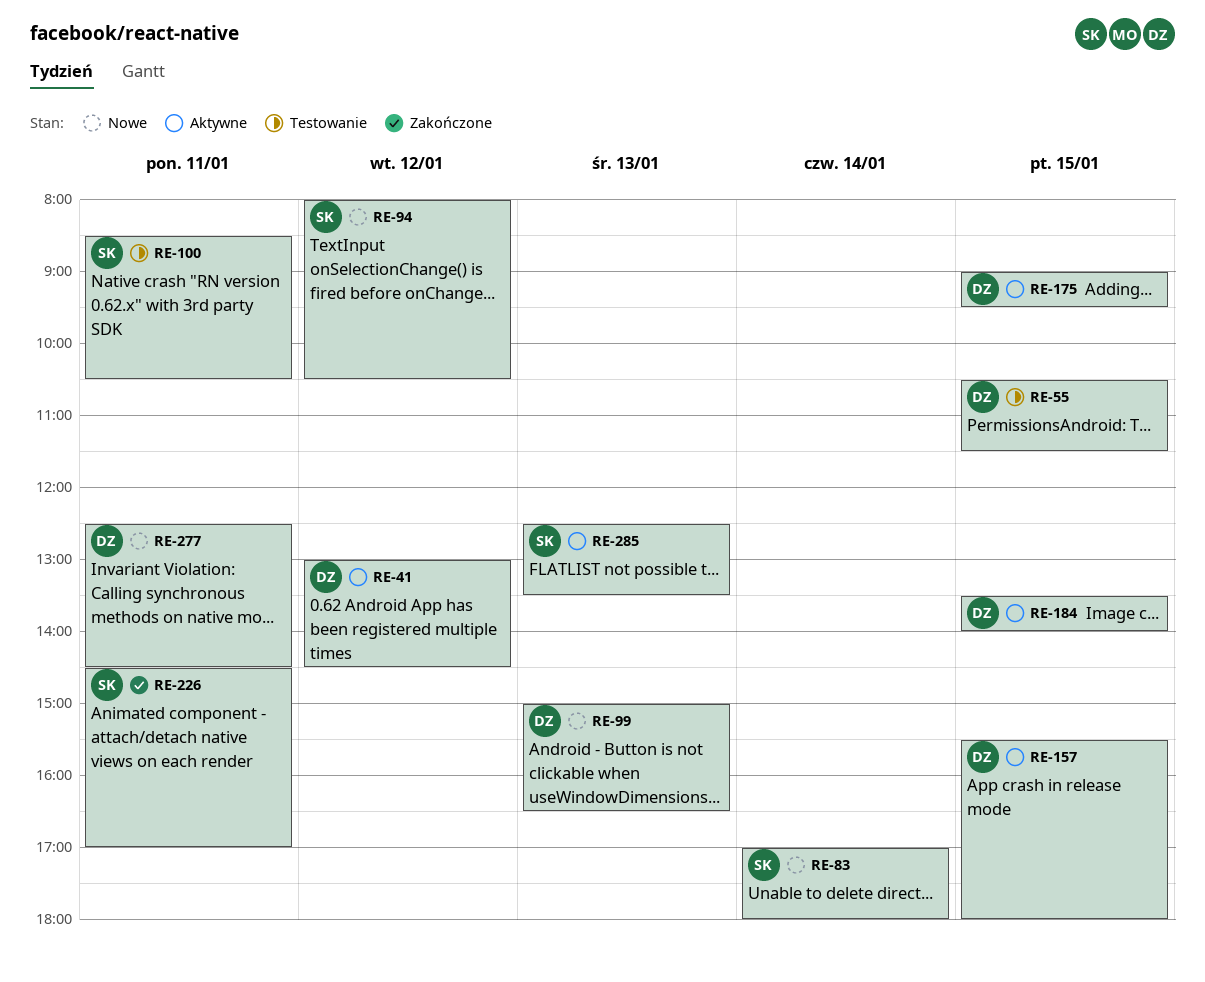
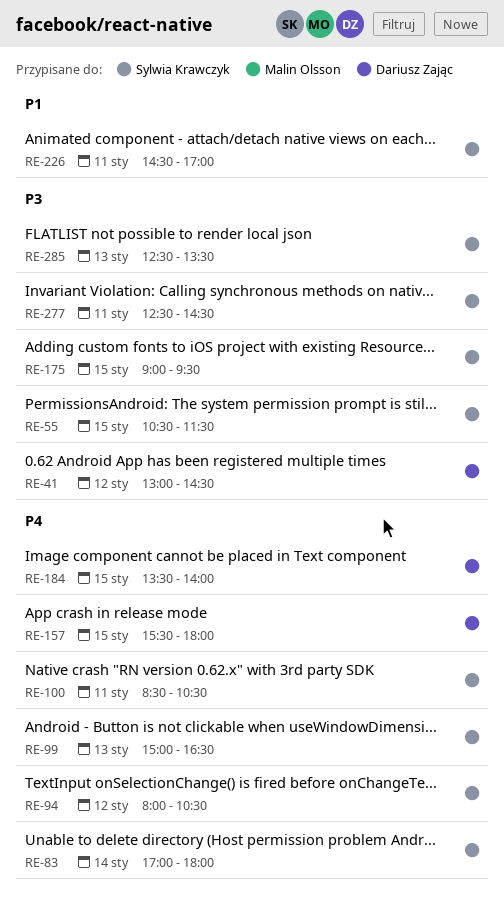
RE-55, owner: Dariusz Zając -> Sylwia Krawczyk
RE-99, owner: Dariusz Zając -> Sylwia Krawczyk
RE-175, owner: Dariusz Zając -> Sylwia Krawczyk
RE-277, owner: Dariusz Zając -> Sylwia Krawczyk

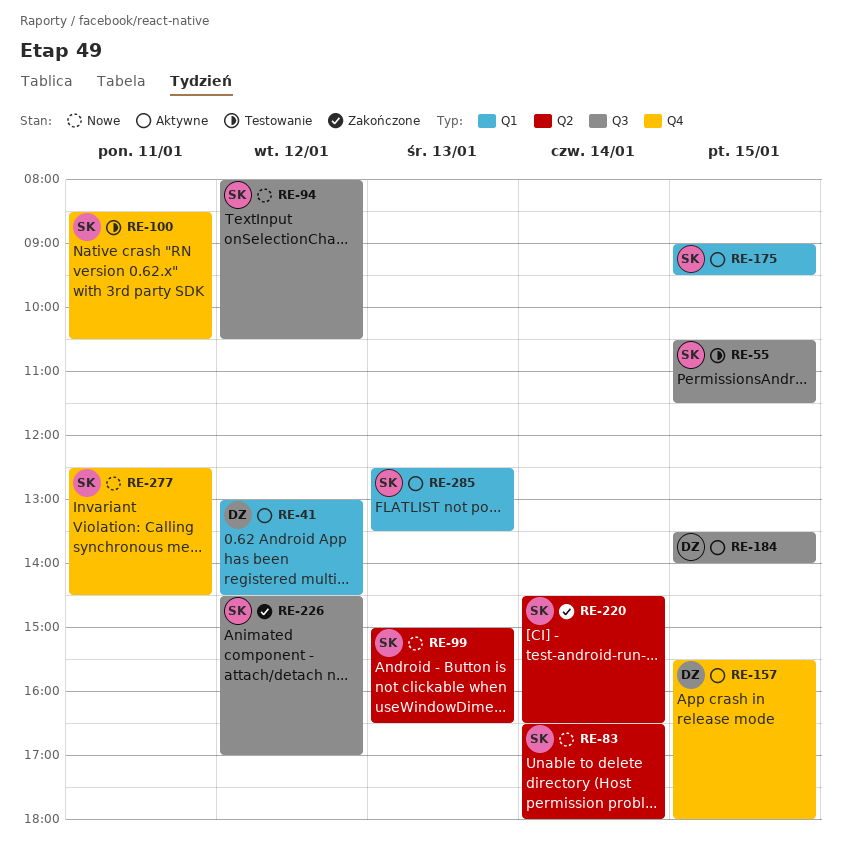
RE-83, begins: 17:00 -> 16:30
RE-220: none -> present
RE-226, day: Jan 11 -> Jan 12

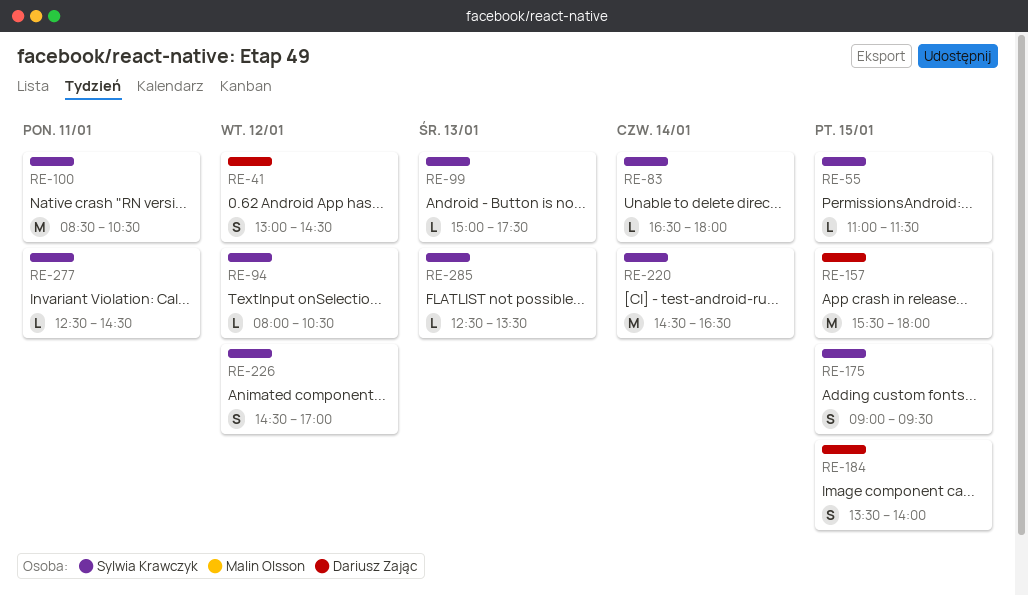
RE-55, begins: 10:30 -> 11:00
RE-99, ends: 16:30 -> 17:30

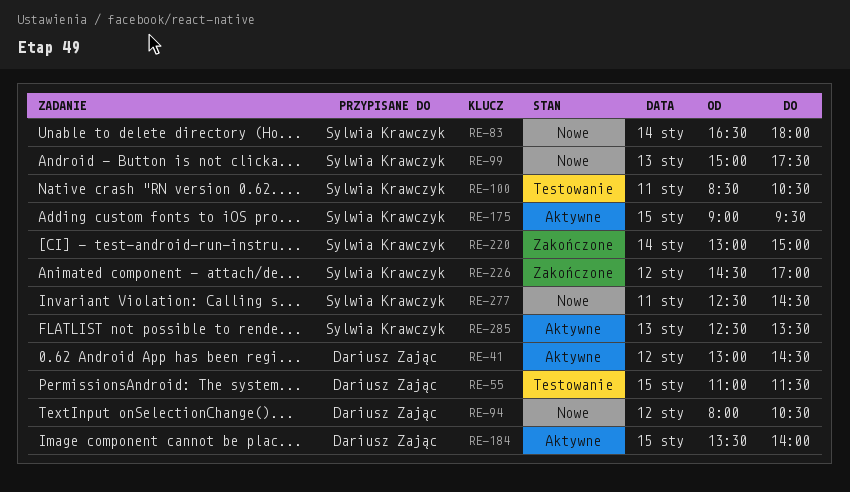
RE-55, owner: Sylwia Krawczyk -> Dariusz Zając
RE-94, owner: Sylwia Krawczyk -> Dariusz Zając
RE-157: present -> none
RE-220, begins: 14:30 -> 13:00
RE-220, ends: 16:30 -> 15:00

